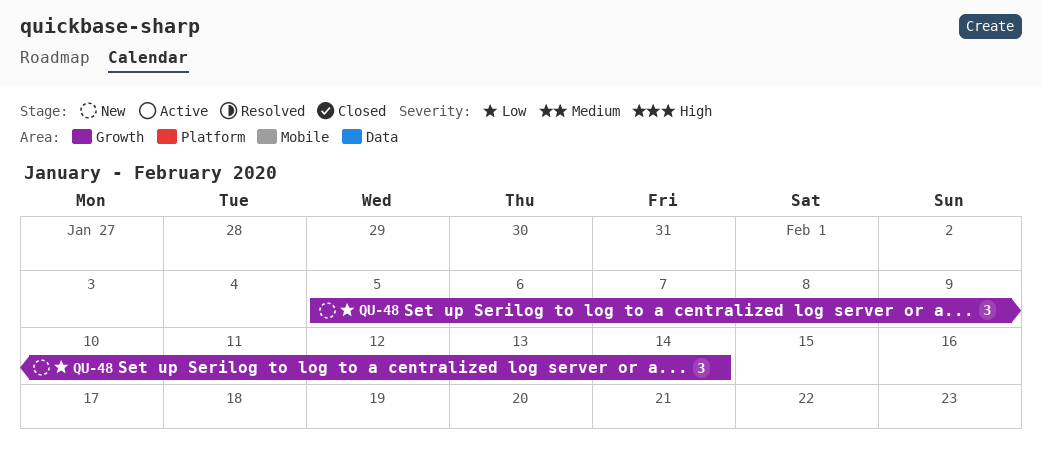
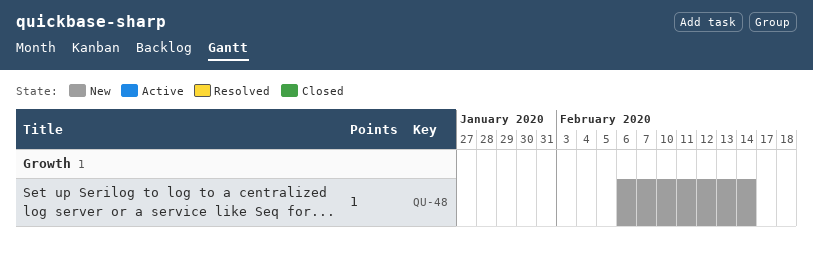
QU-48, estimate: 3 -> 1
QU-48, start: Feb 5 -> Feb 6

